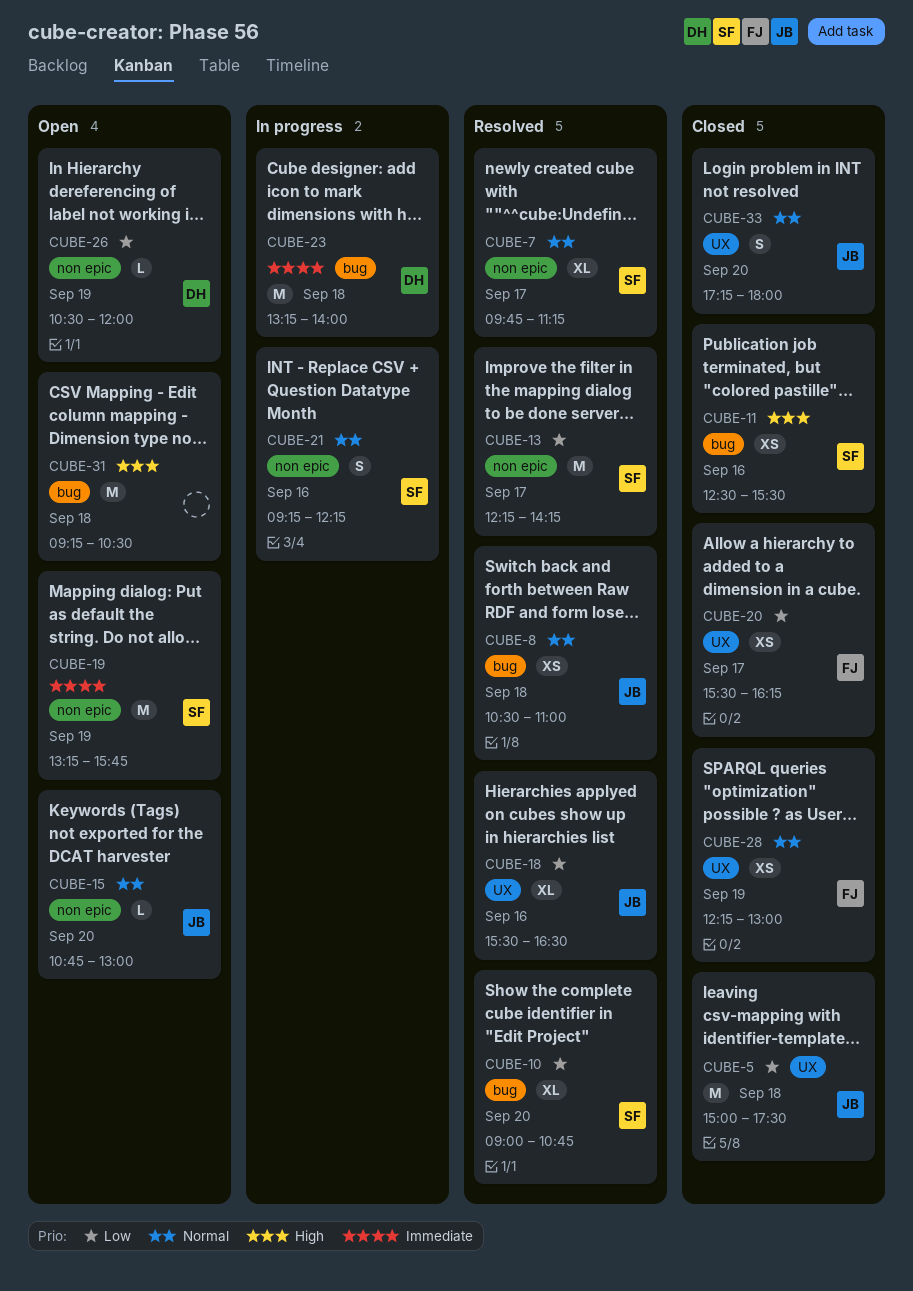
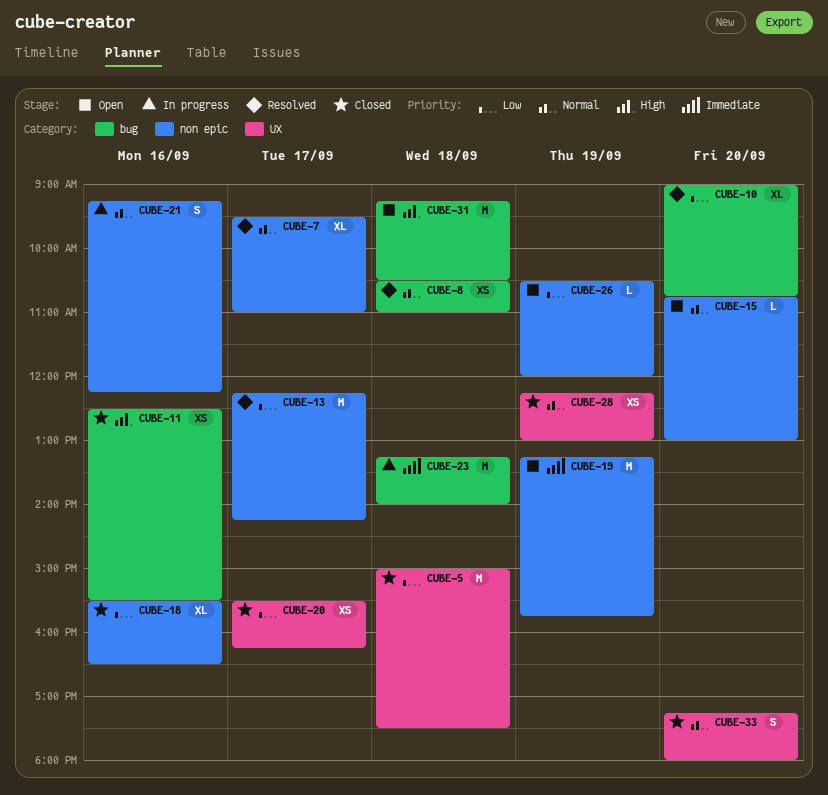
CUBE-7, begins: 09:45 -> 09:30
CUBE-7, ends: 11:15 -> 11:00
CUBE-18, status: Resolved -> Closed
CUBE-18, label: UX -> non epic

